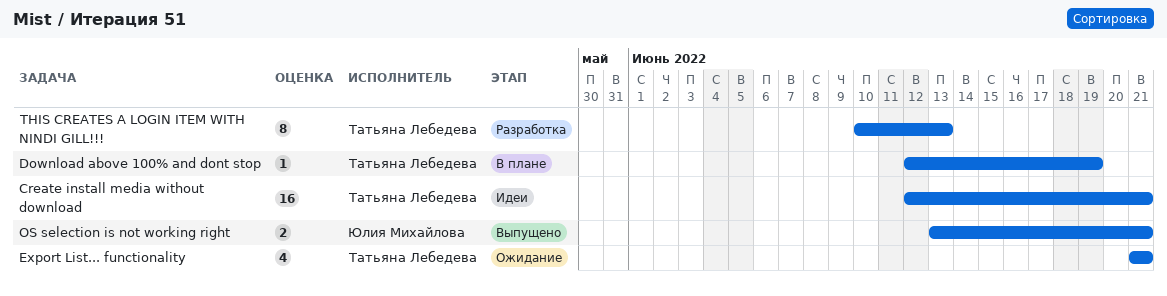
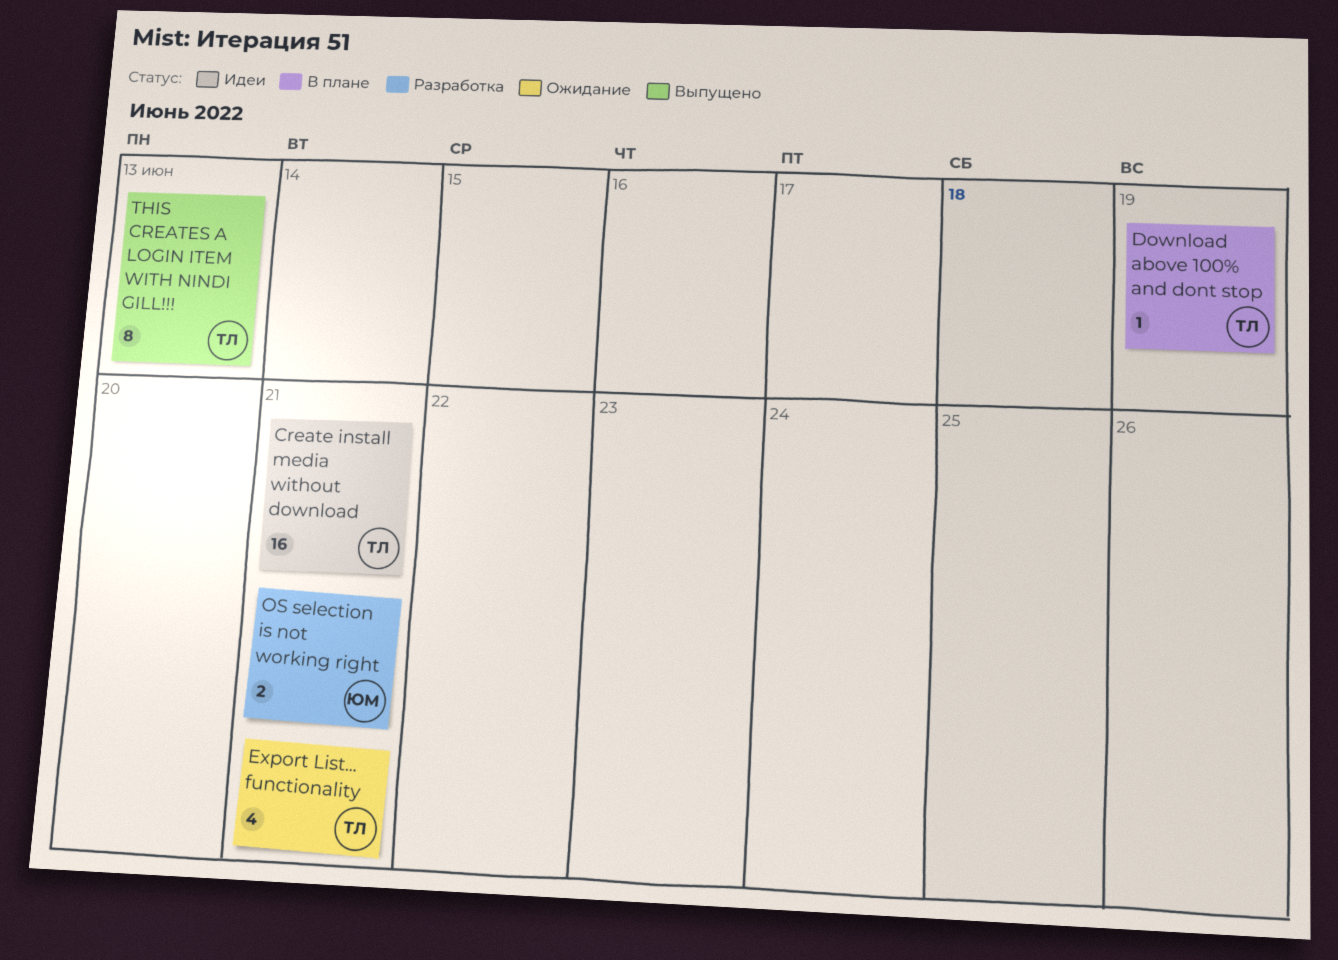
OS selection is not working right, status: Выпущено -> Разработка
THIS CREATES A LOGIN ITEM WITH NINDI GILL!!!, status: Разработка -> Выпущено

